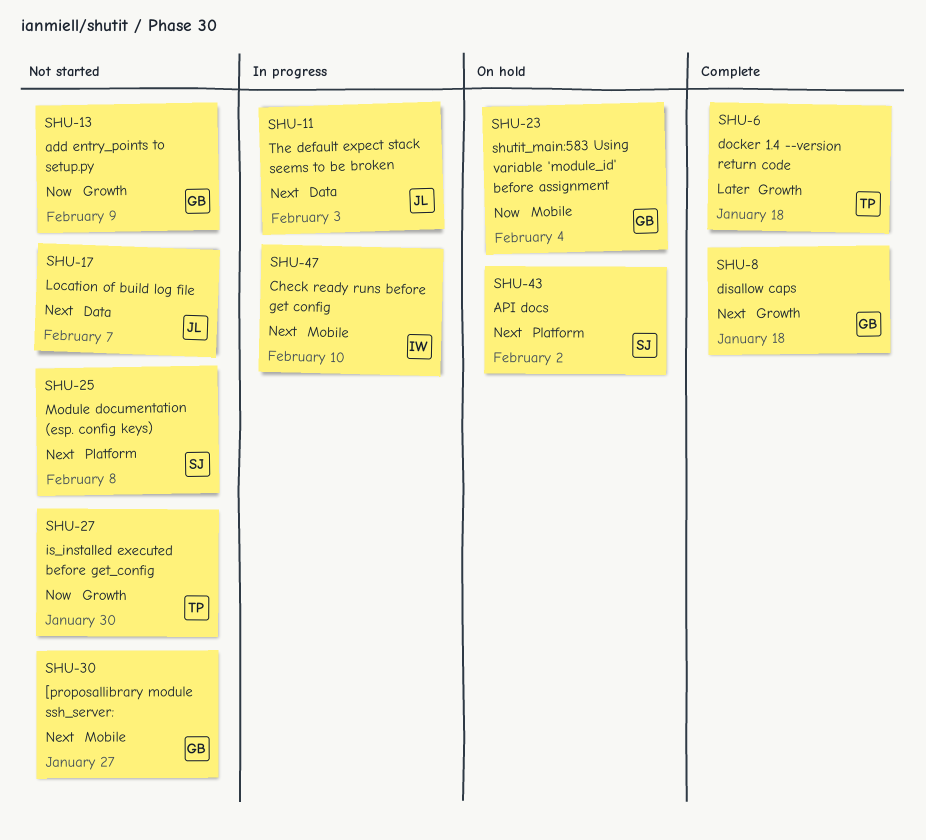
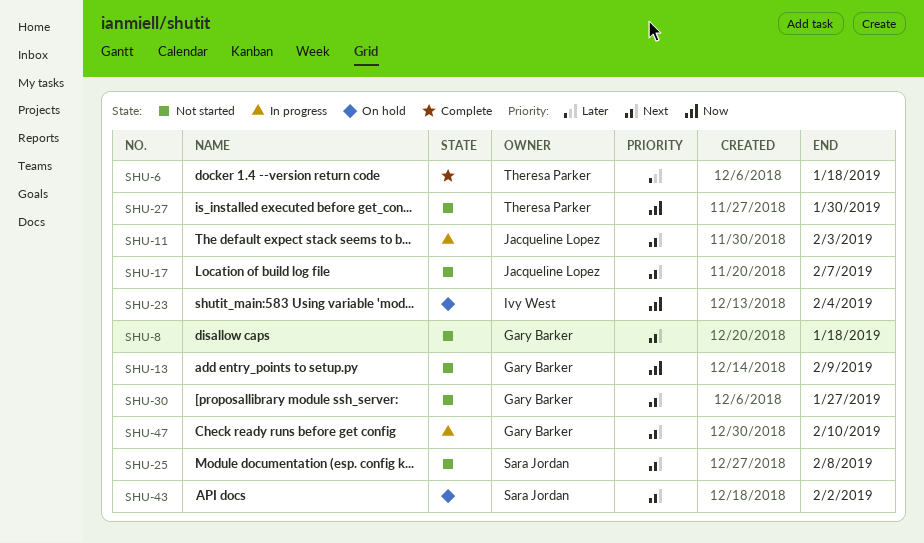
SHU-8, status: Complete -> Not started
SHU-23, owner: Gary Barker -> Ivy West
SHU-47, owner: Ivy West -> Gary Barker

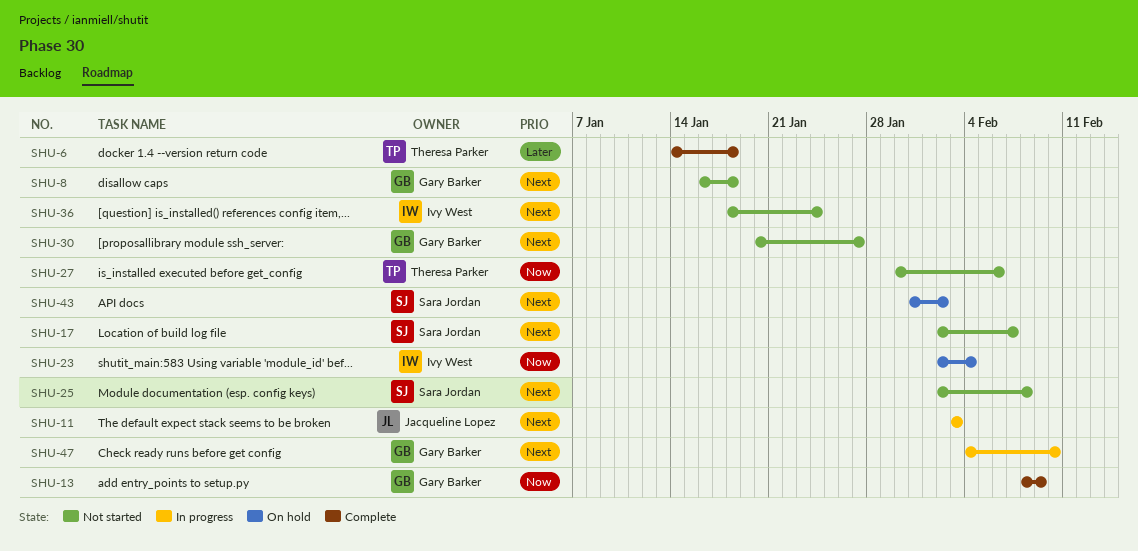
SHU-13, status: Not started -> Complete
SHU-17, owner: Jacqueline Lopez -> Sara Jordan
SHU-27, due: Jan 30 -> Feb 6
SHU-36: none -> present

